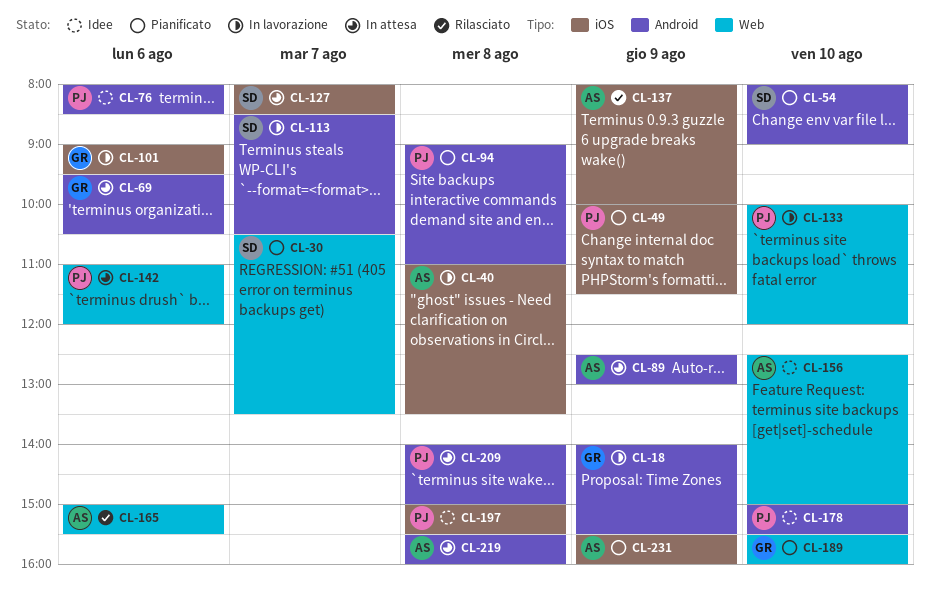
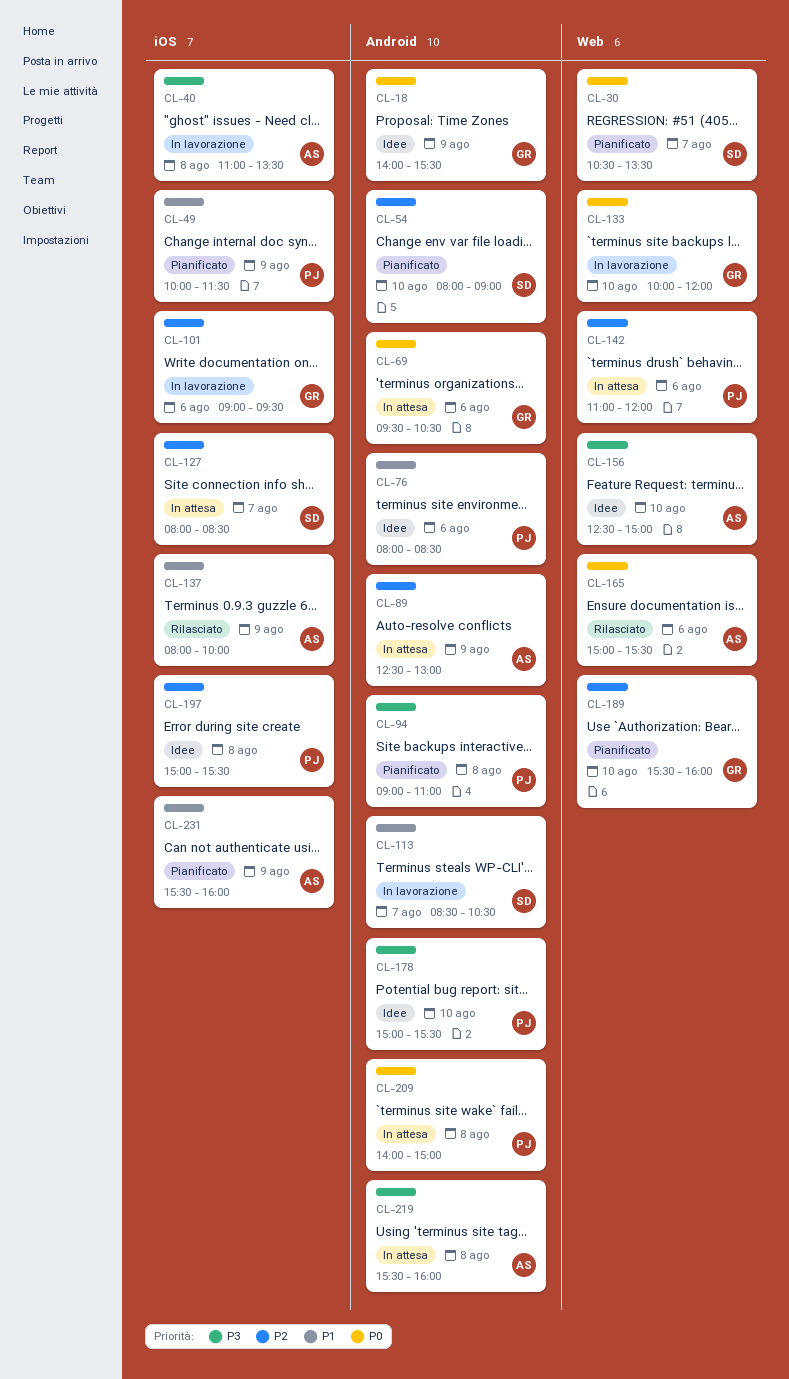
CL-18, status: In lavorazione -> Idee
CL-133, owner: PJ -> GR

